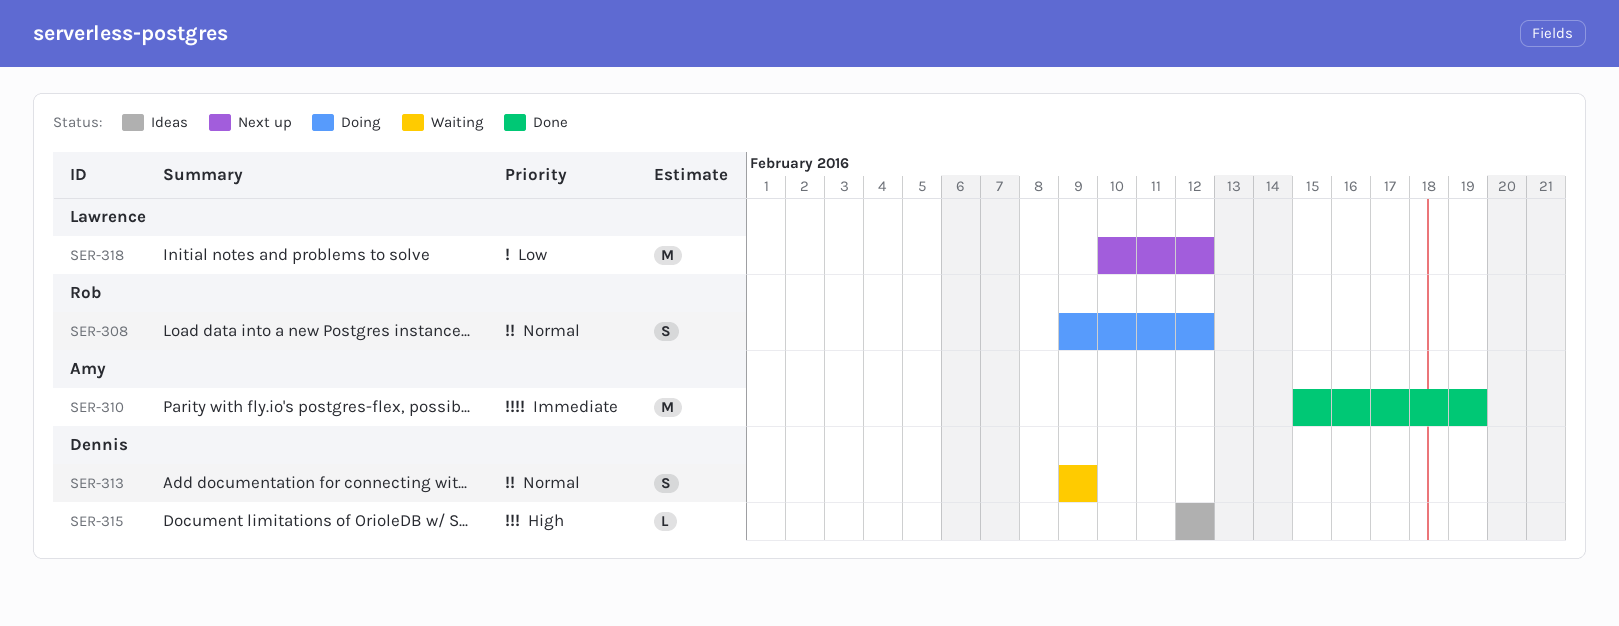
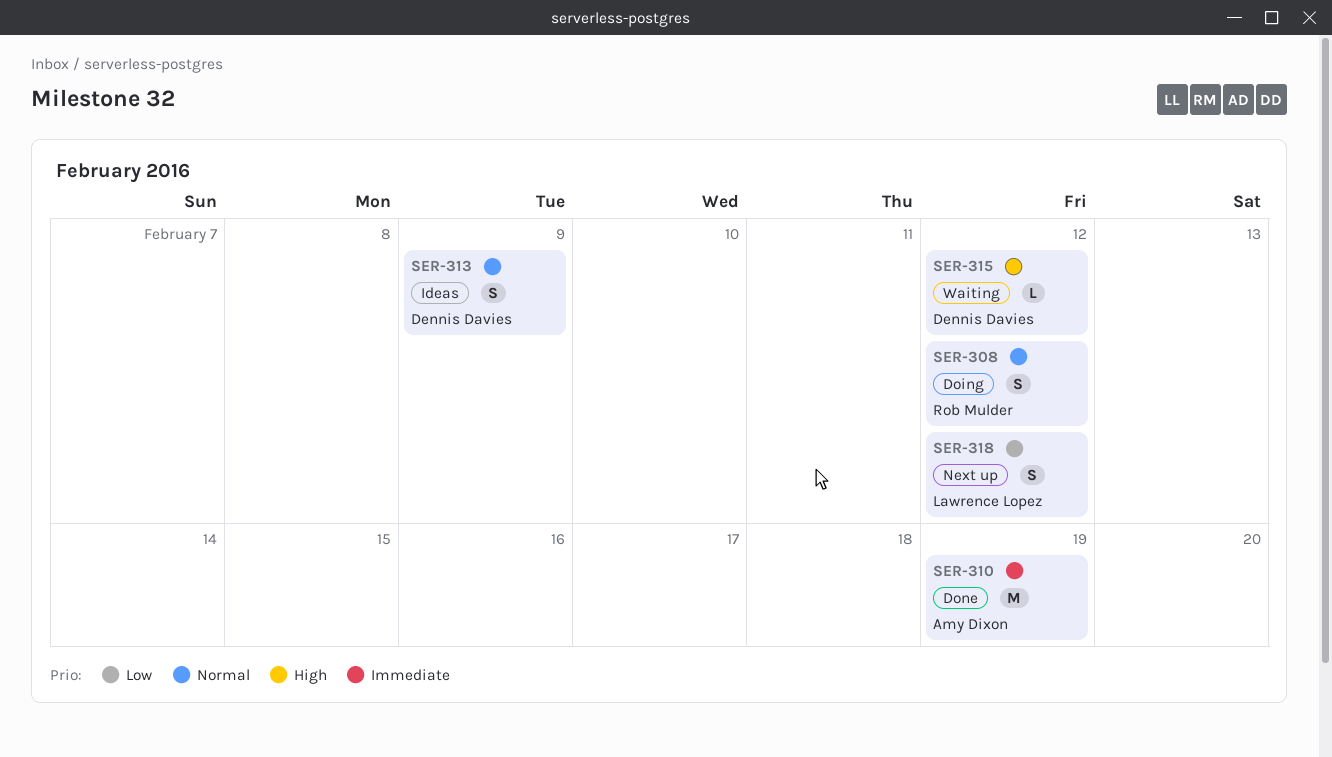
SER-313, status: Waiting -> Ideas
SER-315, status: Ideas -> Waiting
SER-318, estimate: M -> S

